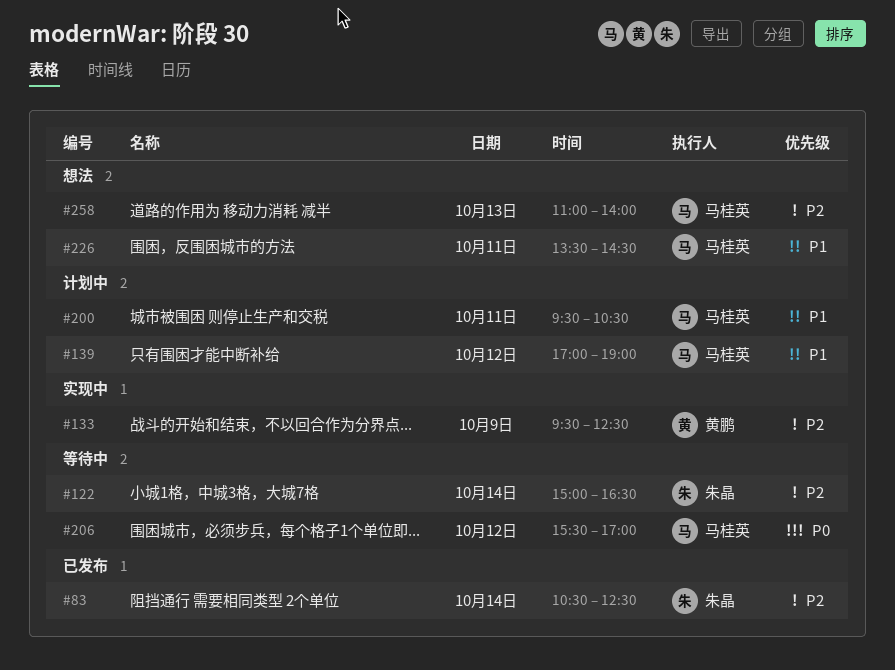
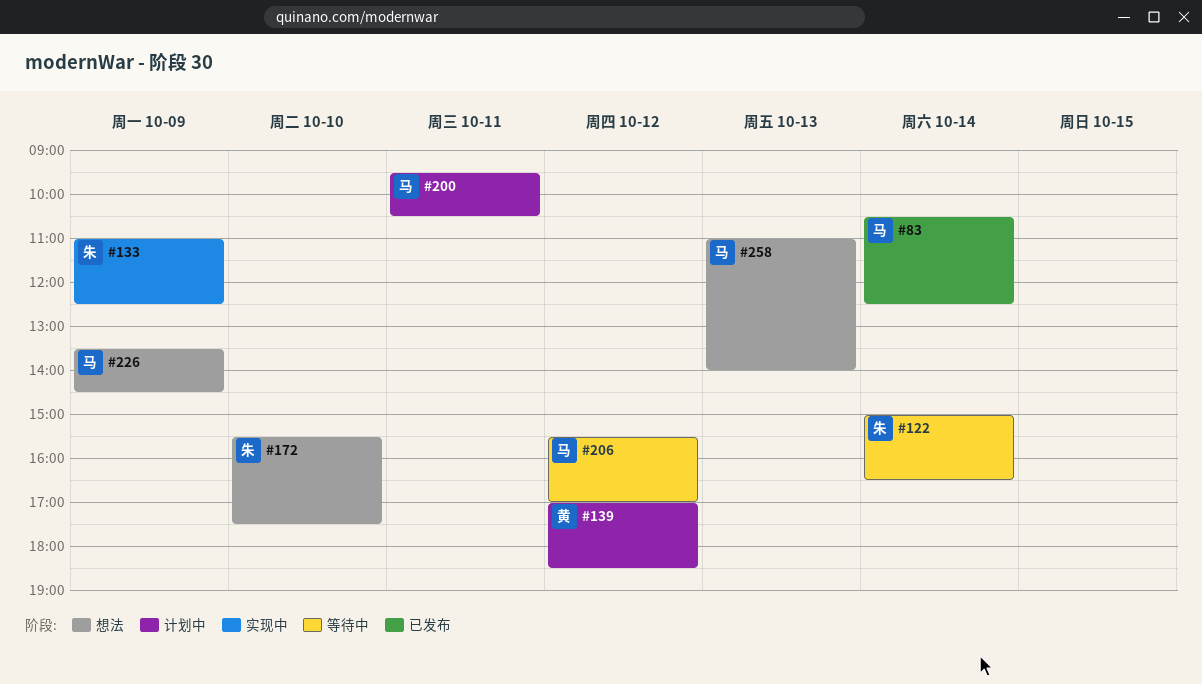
#83, owner: 朱晶 -> 马桂英
#133, owner: 黄鹏 -> 朱晶
#133, begins: 09:30 -> 11:00
#139, owner: 马桂英 -> 黄鹏
#139, ends: 19:00 -> 18:30
#172: none -> present
#226, day: Oct 11 -> Oct 9

